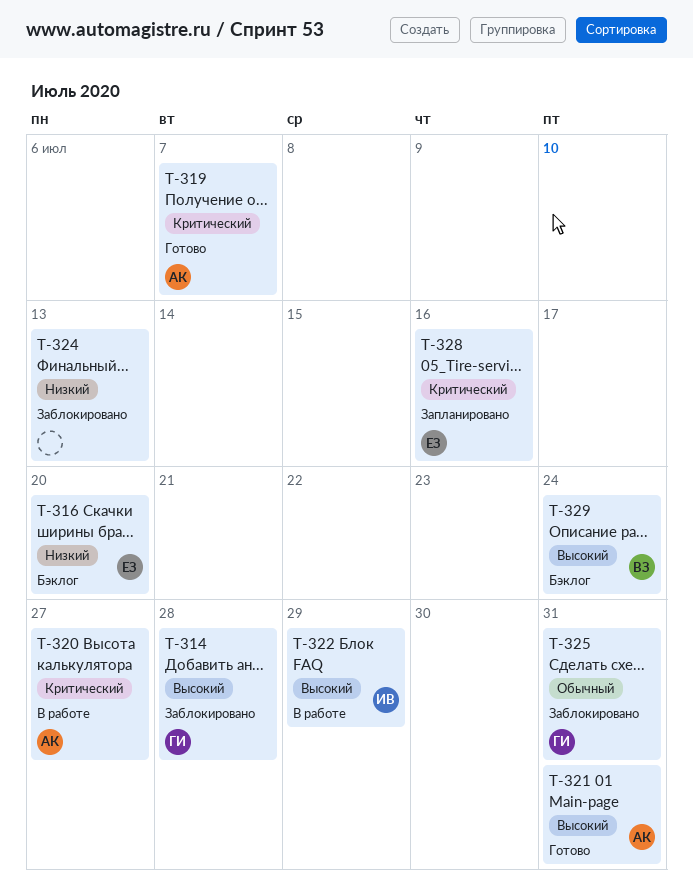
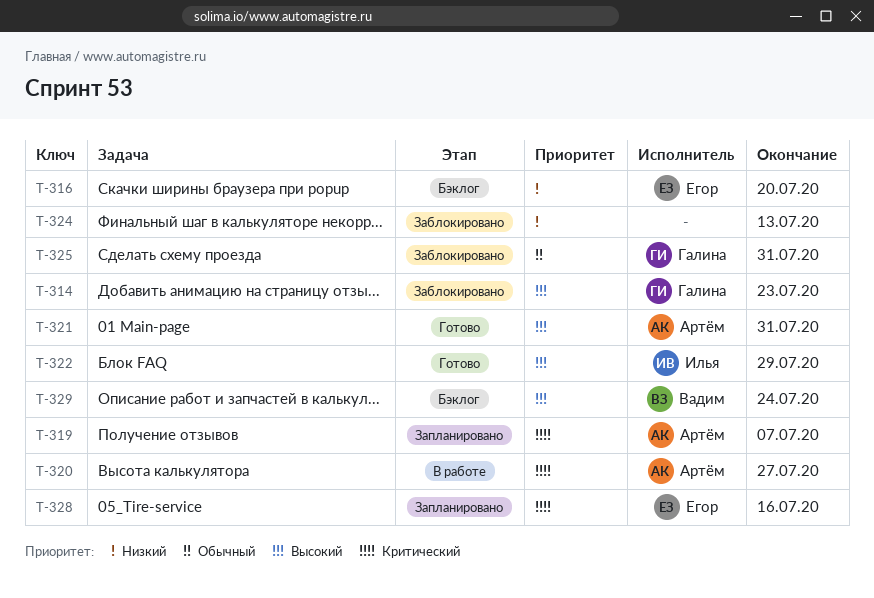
T-314, due: Jul 28 -> Jul 23
T-319, status: Готово -> Запланировано
T-322, status: В работе -> Готово

